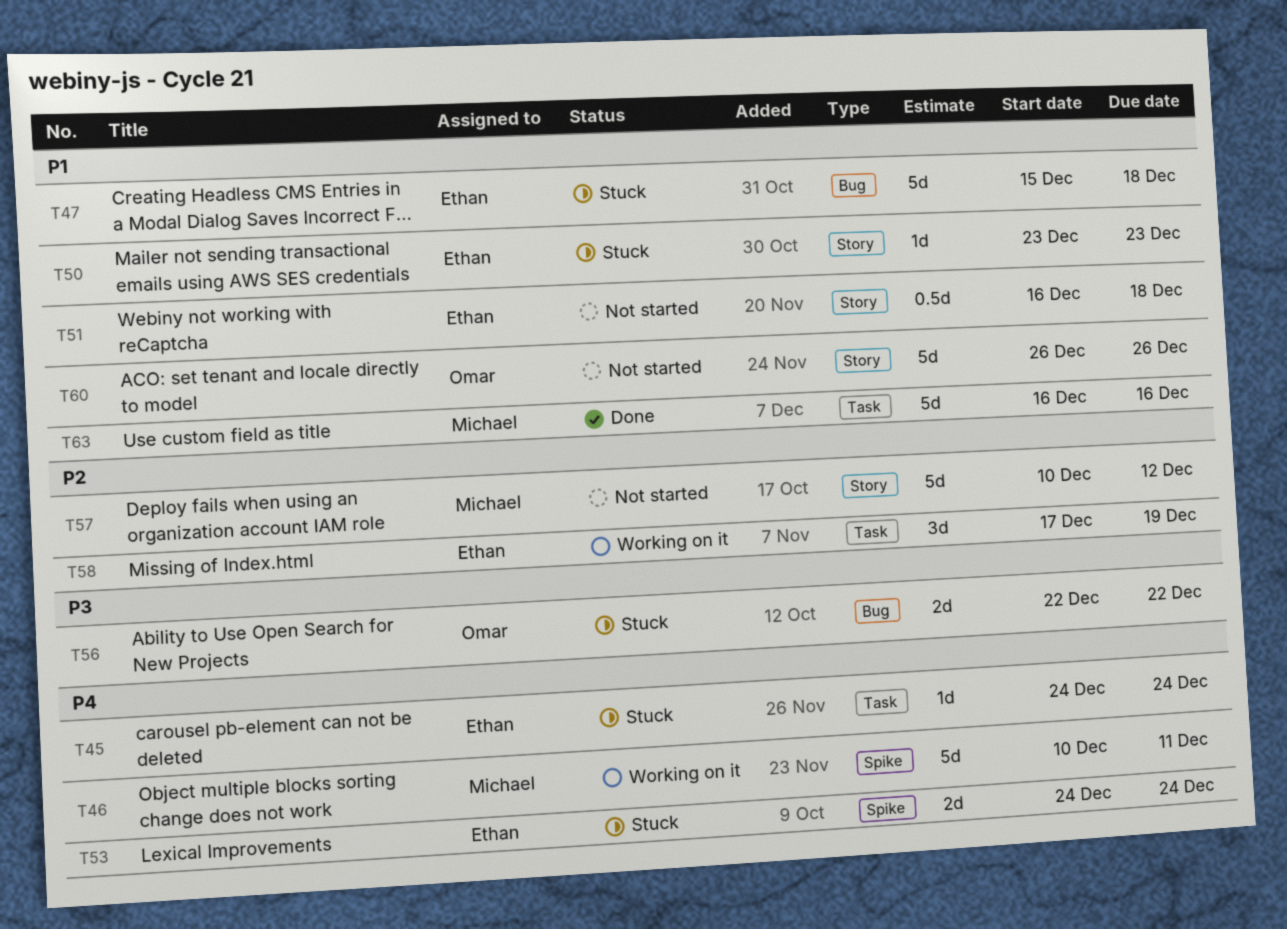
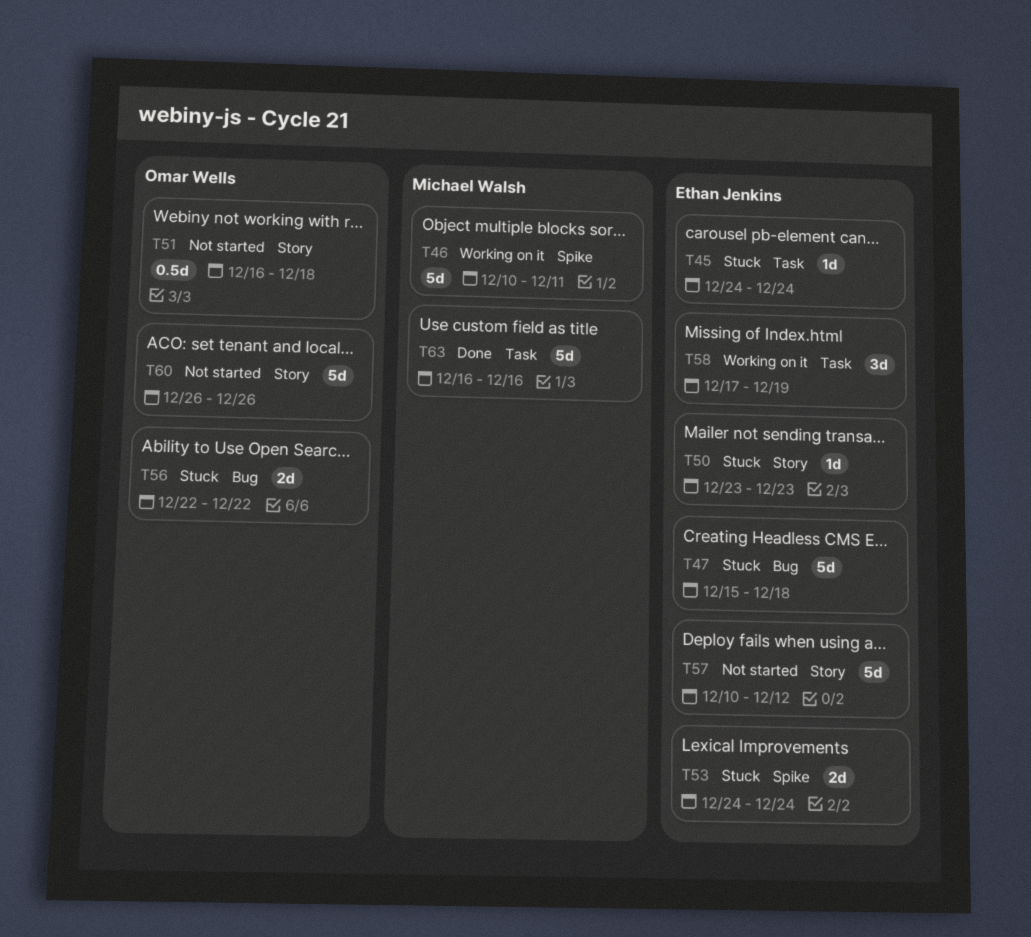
T51, owner: Ethan Jenkins -> Omar Wells
T57, owner: Michael Walsh -> Ethan Jenkins

